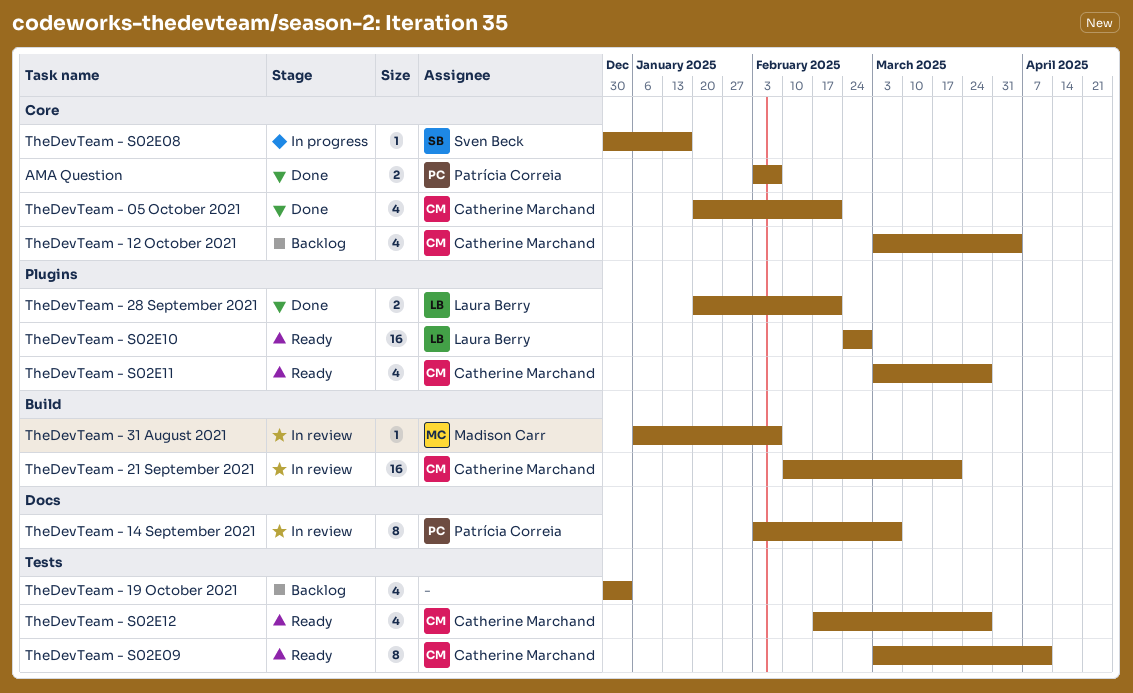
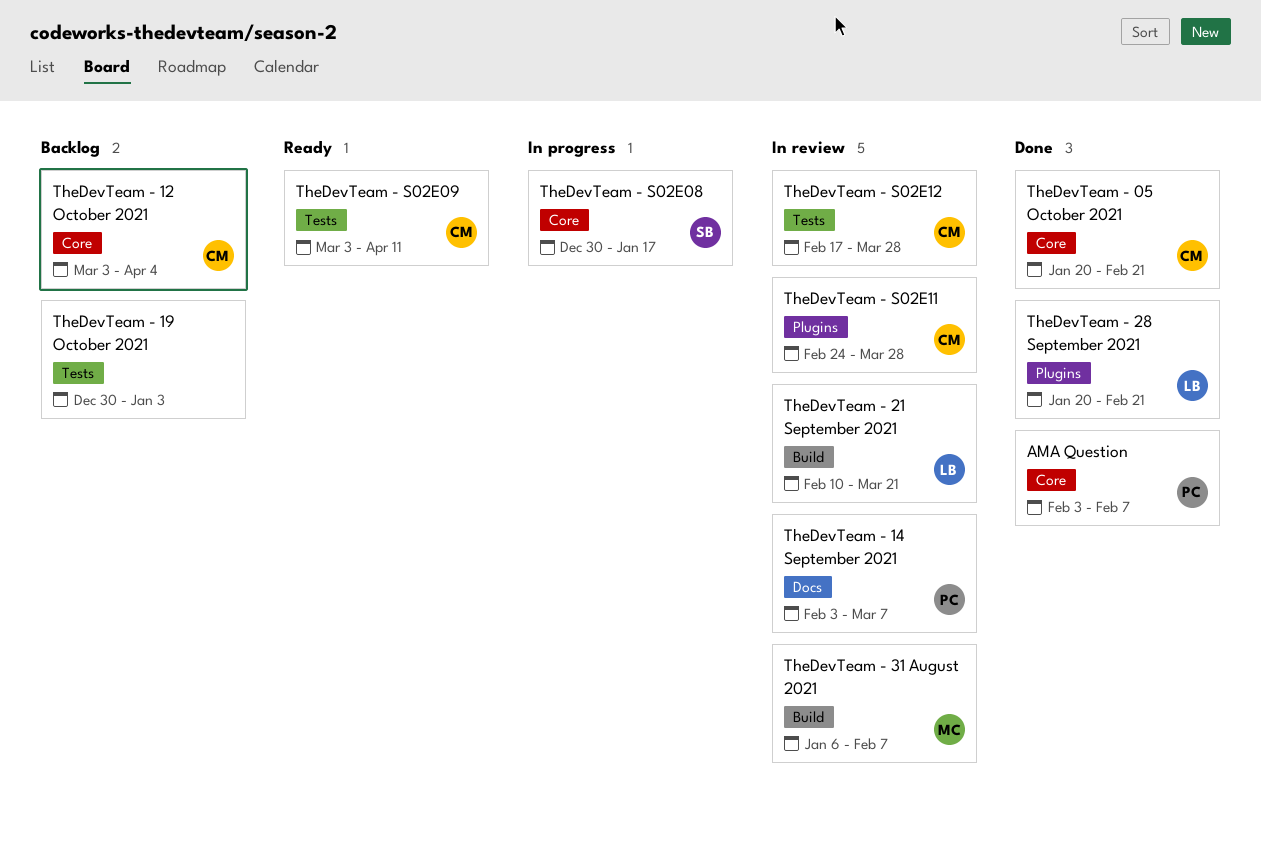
TheDevTeam - 21 September 2021, owner: Catherine Marchand -> Laura Berry
TheDevTeam - S02E10: present -> none
TheDevTeam - S02E11, status: Ready -> In review
TheDevTeam - S02E11, start: Mar 3 -> Feb 24
TheDevTeam - S02E12, status: Ready -> In review

